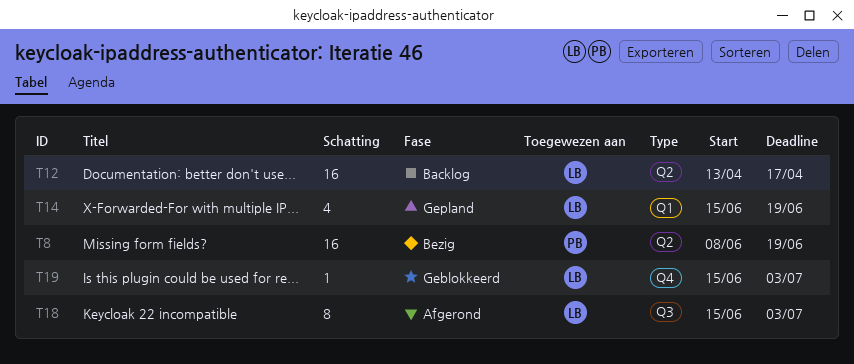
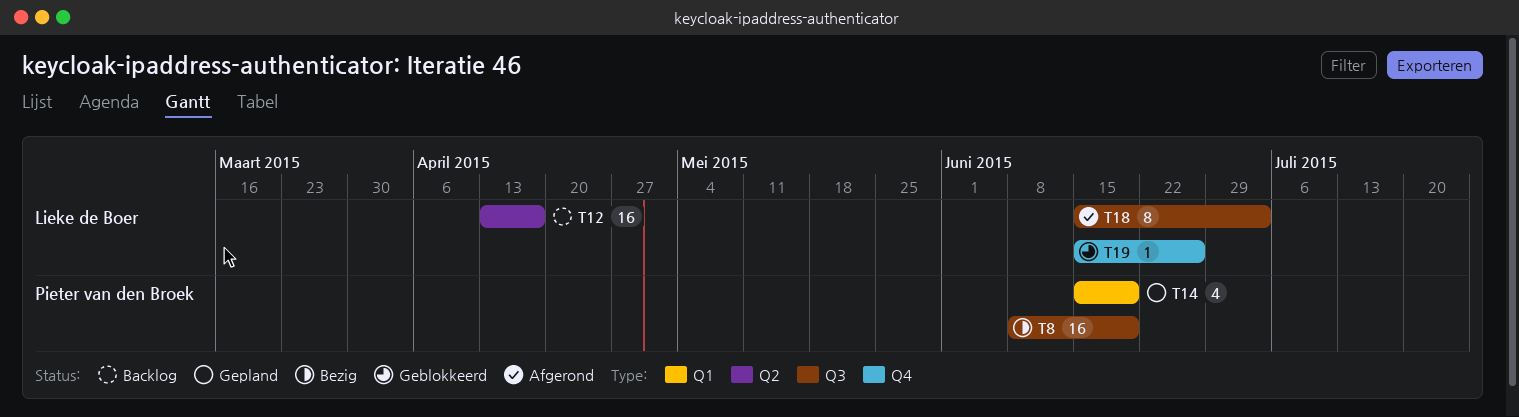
T8, label: Q2 -> Q3
T14, owner: Lieke de Boer -> Pieter van den Broek
T19, due: Jul 3 -> Jun 26

